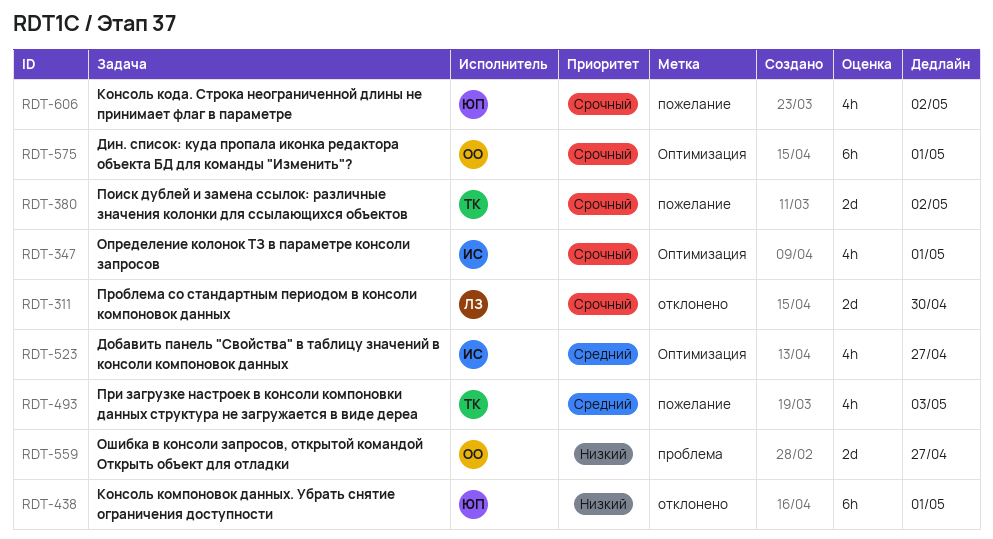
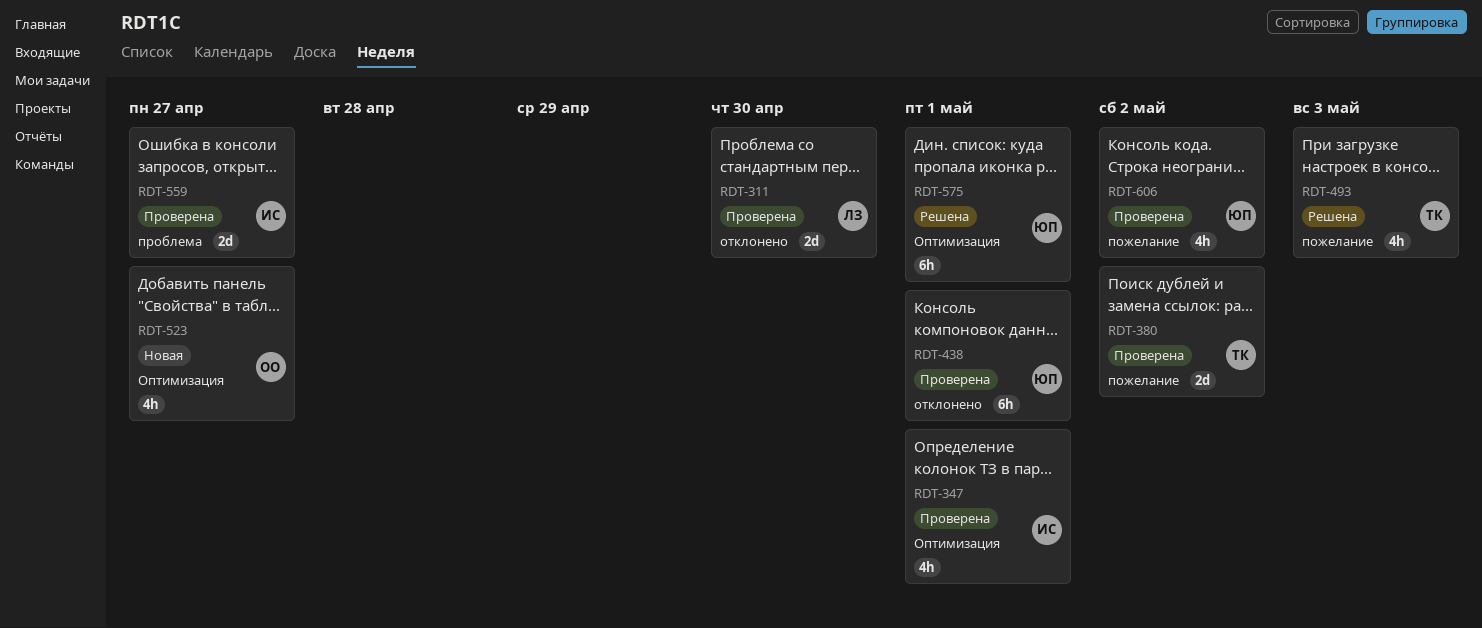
RDT-523, owner: ИС -> ОО
RDT-559, owner: ОО -> ИС
RDT-575, owner: ОО -> ЮП

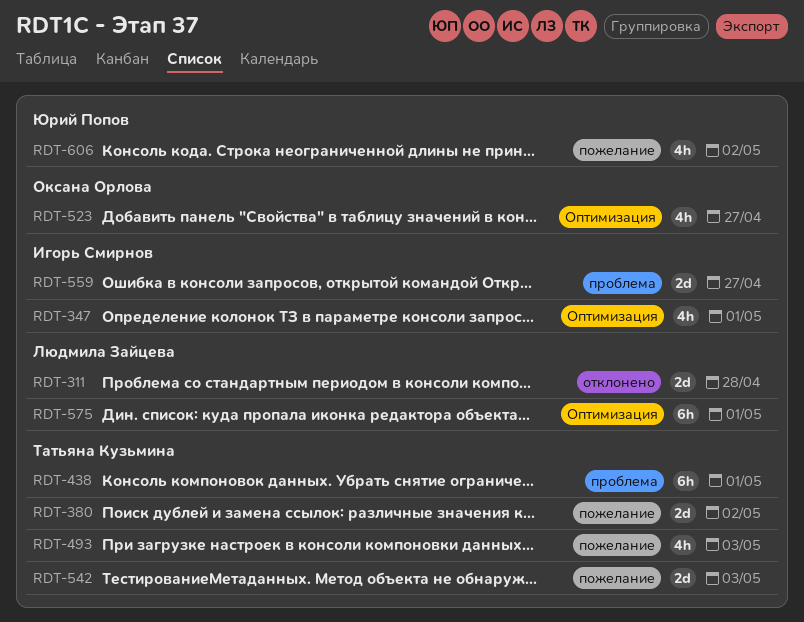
RDT-311, due: Apr 30 -> Apr 28
RDT-438, owner: Юрий Попов -> Татьяна Кузьмина
RDT-438, label: отклонено -> проблема
RDT-542: none -> present
RDT-575, owner: Юрий Попов -> Людмила Зайцева

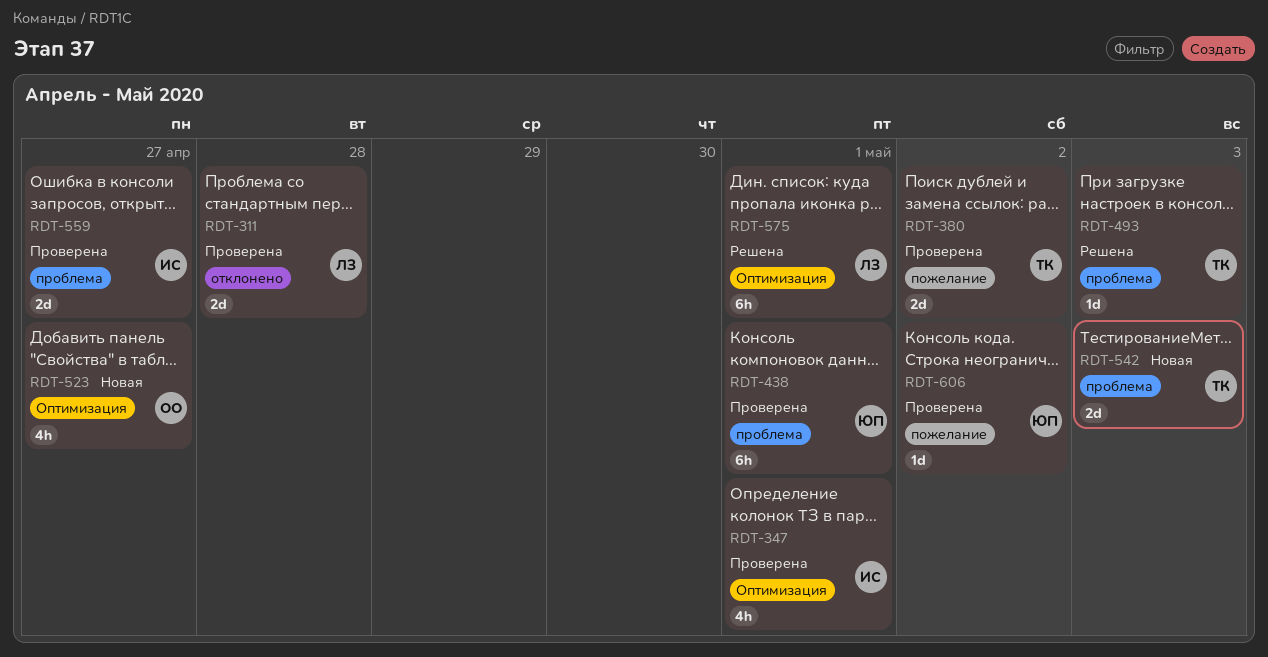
RDT-438, owner: Татьяна Кузьмина -> Юрий Попов
RDT-493, label: пожелание -> проблема
RDT-493, estimate: 4h -> 1d
RDT-542, label: пожелание -> проблема
RDT-606, estimate: 4h -> 1d

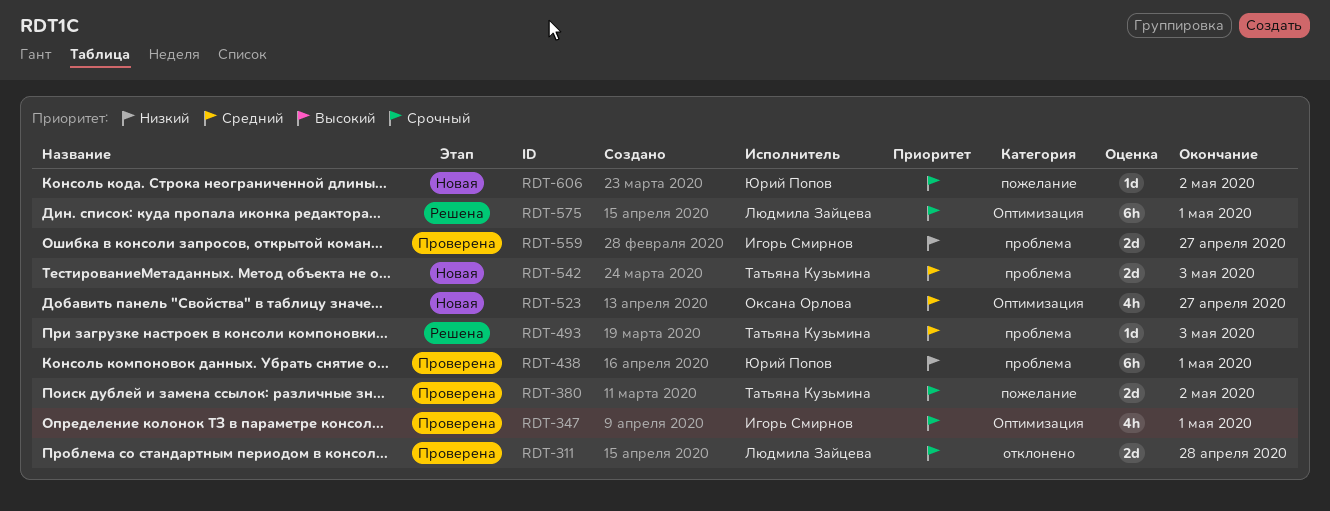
RDT-606, status: Проверена -> Новая

